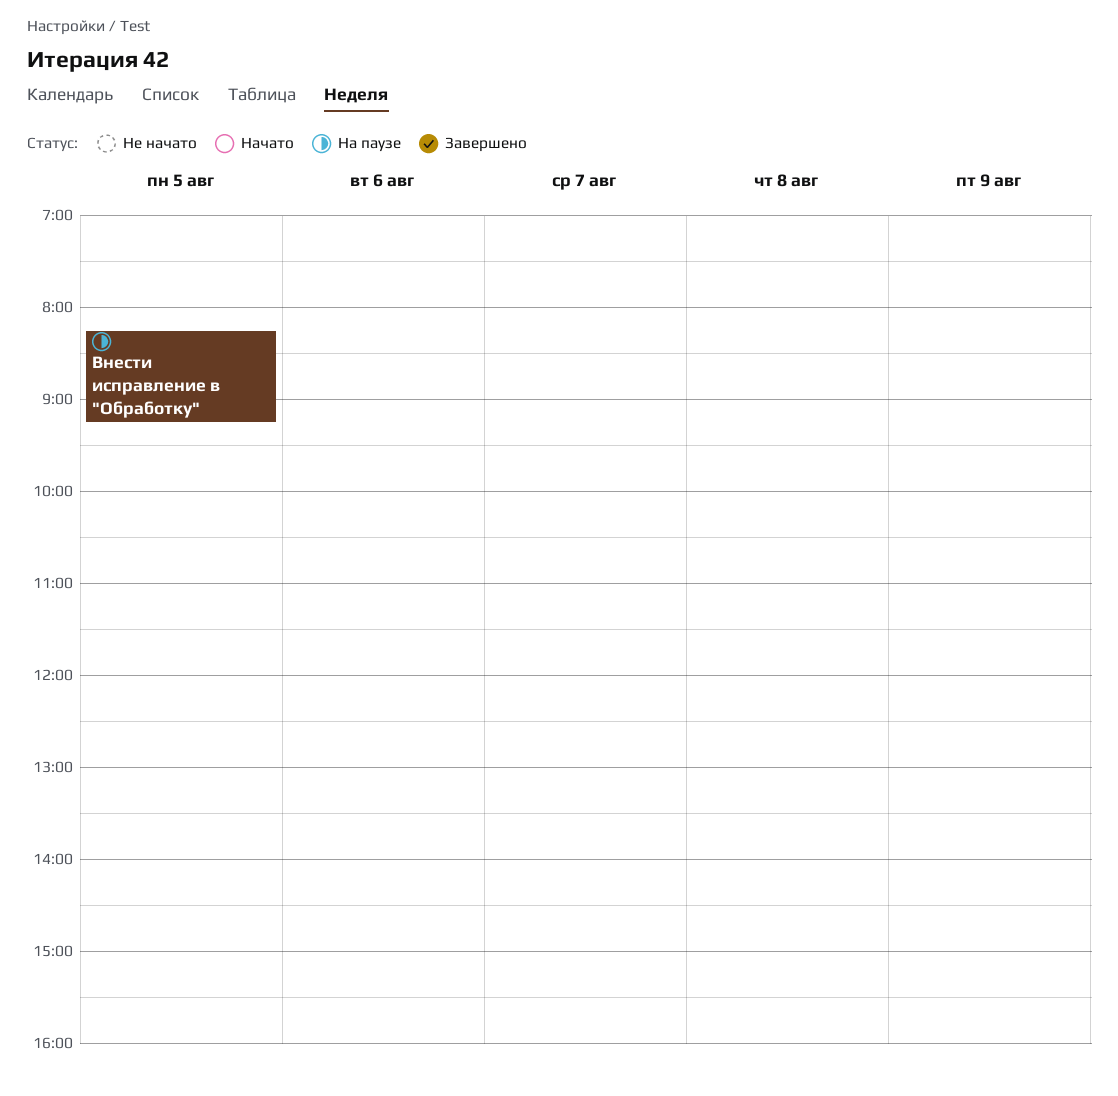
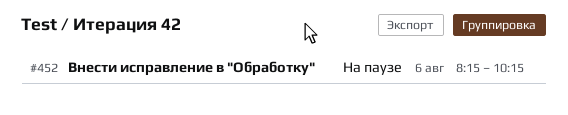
Внести исправление в "Обработку", day: Aug 5 -> Aug 6
Внести исправление в "Обработку", ends: 09:15 -> 10:15

